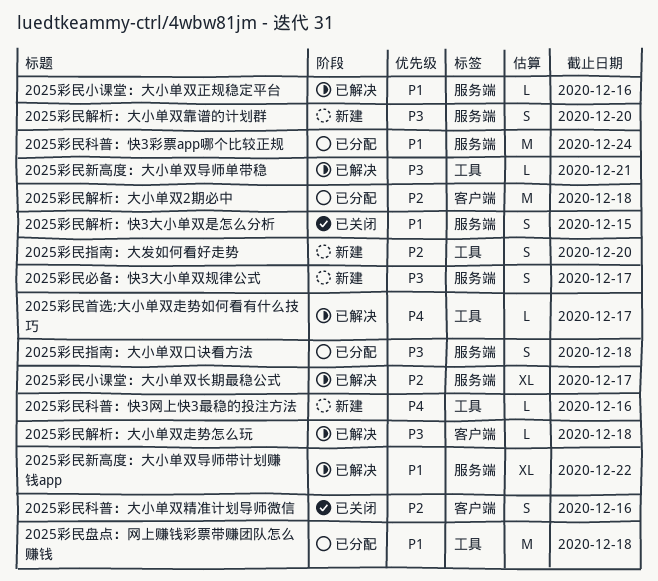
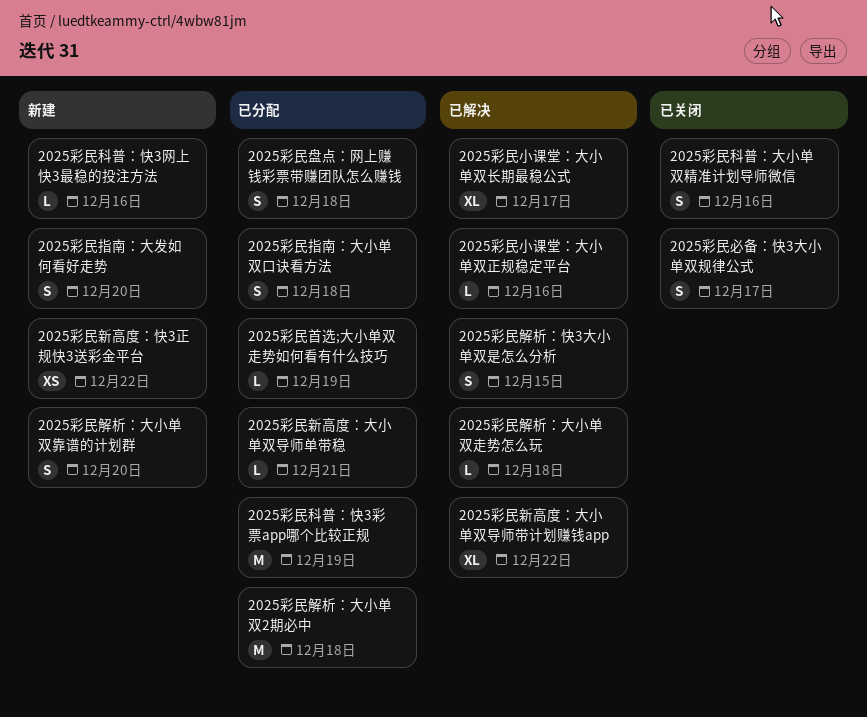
2025彩民必备：快3大小单双规律公式, status: 新建 -> 已关闭
2025彩民新高度：大小单双导师单带稳, status: 已解决 -> 已分配
2025彩民新高度：快3正规快3送彩金平台: none -> present
2025彩民盘点：网上赚钱彩票带赚团队怎么赚钱, estimate: M -> S
2025彩民科普：快3彩票app哪个比较正规, due: Dec 24 -> Dec 19
2025彩民解析：快3大小单双是怎么分析, status: 已关闭 -> 已解决
2025彩民首选;大小单双走势如何看有什么技巧, status: 已解决 -> 已分配
2025彩民首选;大小单双走势如何看有什么技巧, due: Dec 17 -> Dec 19

